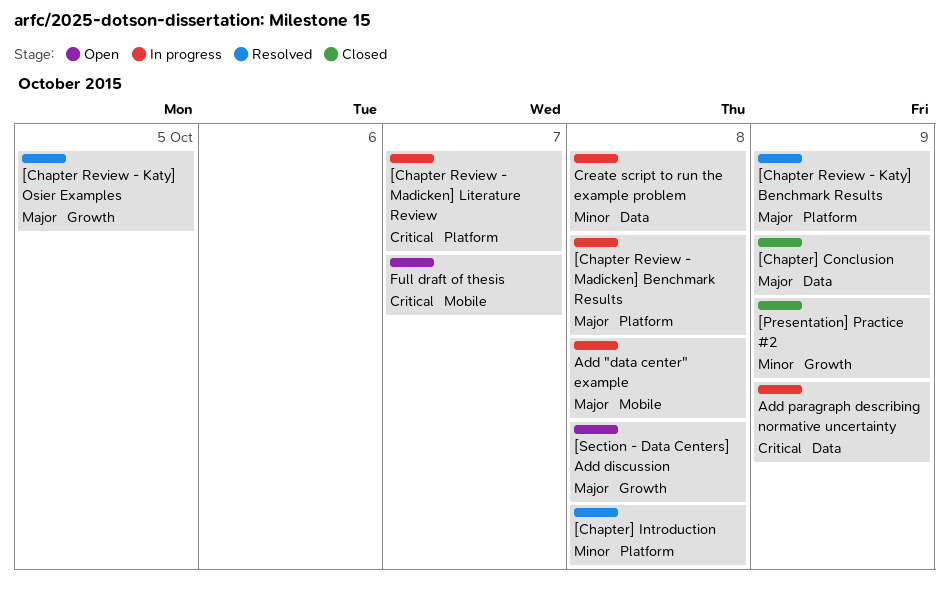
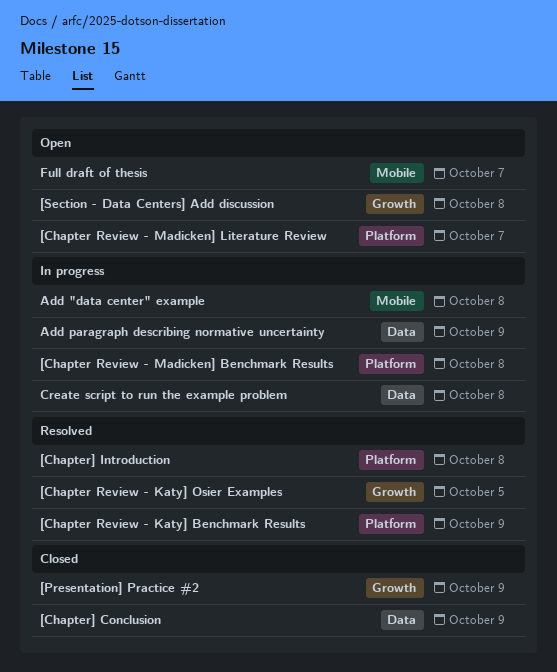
[Chapter Review - Madicken] Literature Review, status: In progress -> Open

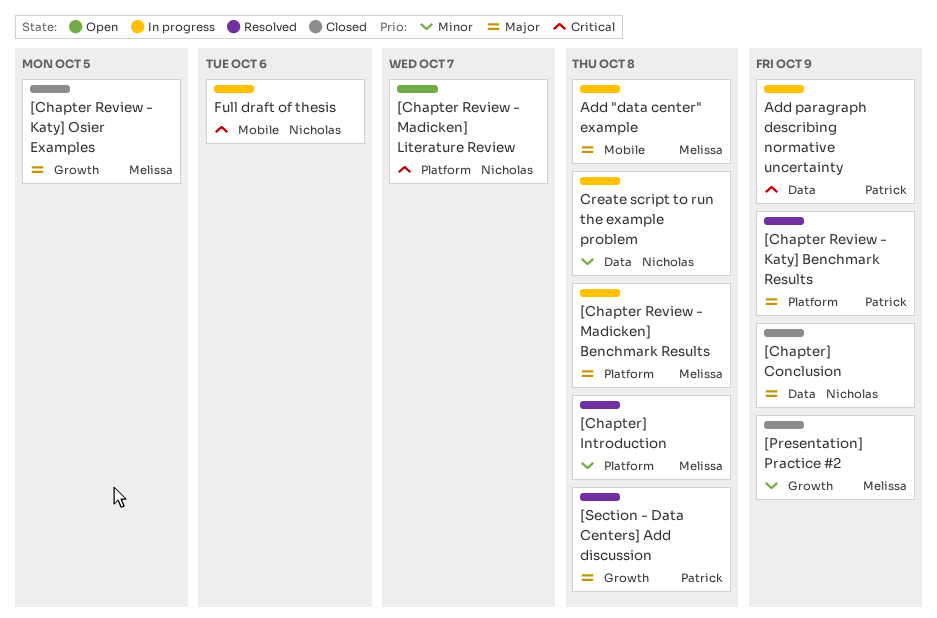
[Chapter Review - Katy] Osier Examples, status: Resolved -> Closed
[Section - Data Centers] Add discussion, status: Open -> Resolved
Full draft of thesis, status: Open -> In progress
Full draft of thesis, due: Oct 7 -> Oct 6

